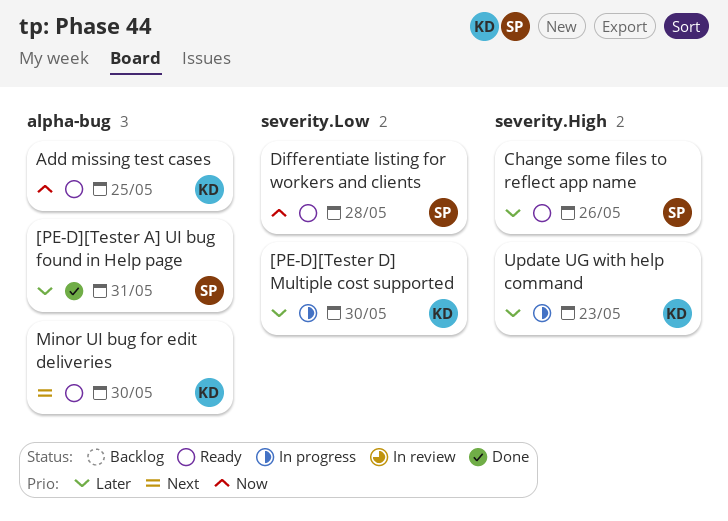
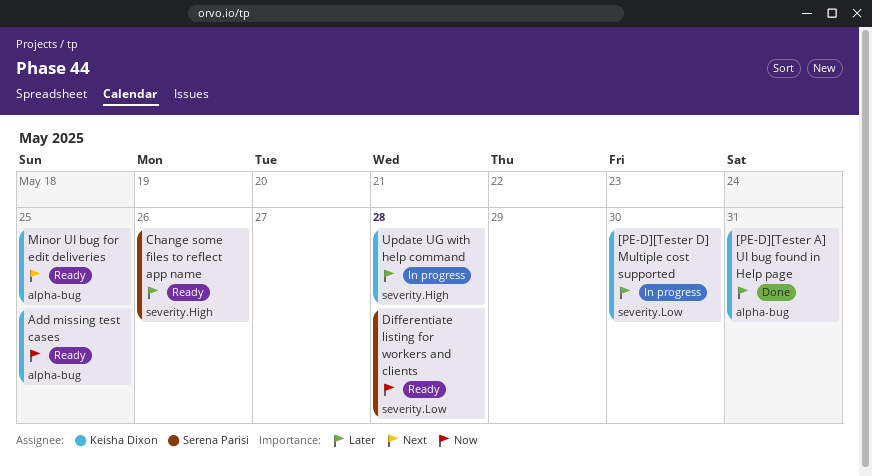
[PE-D][Tester A] UI bug found in Help page, owner: Serena Parisi -> Keisha Dixon
Minor UI bug for edit deliveries, due: May 30 -> May 25
Update UG with help command, due: May 23 -> May 28

